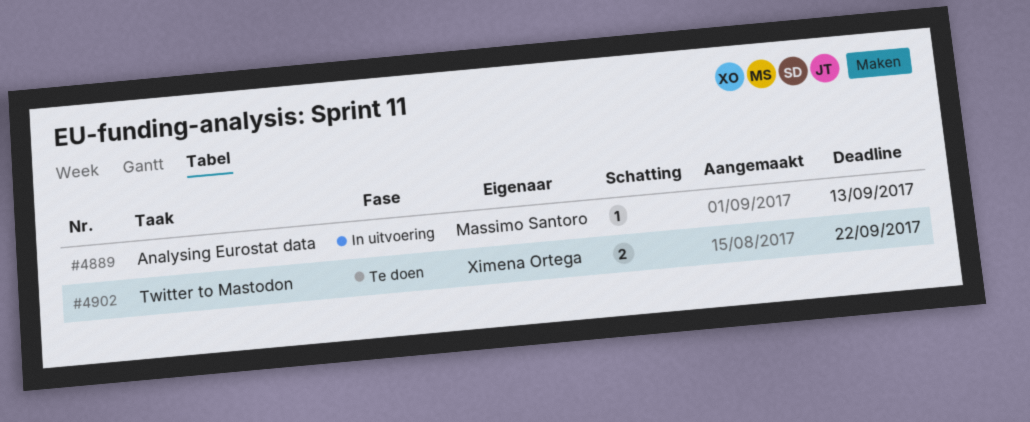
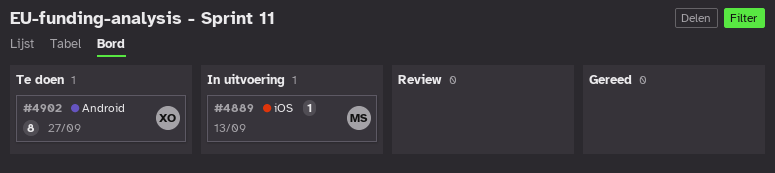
#4902, estimate: 2 -> 8
#4902, due: Sep 22 -> Sep 27

